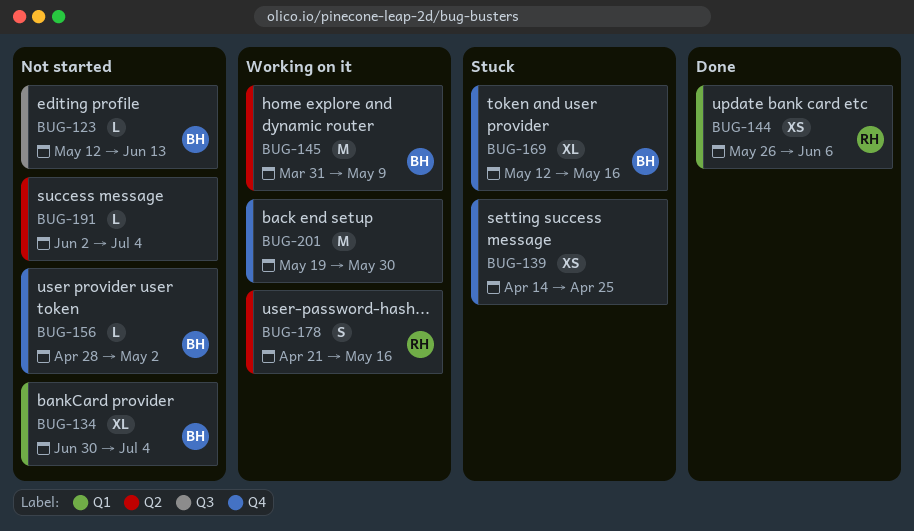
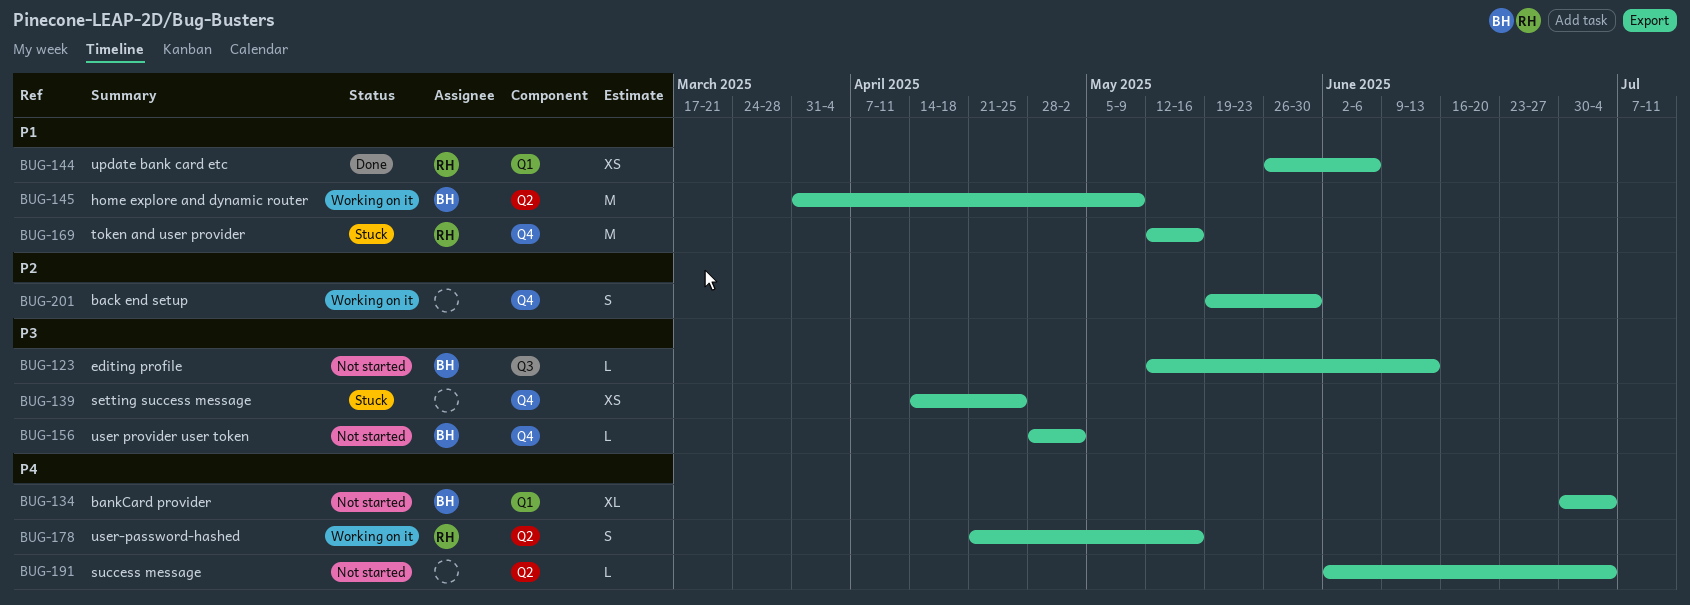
BUG-169, owner: BH -> RH
BUG-169, estimate: XL -> M
BUG-201, estimate: M -> S

